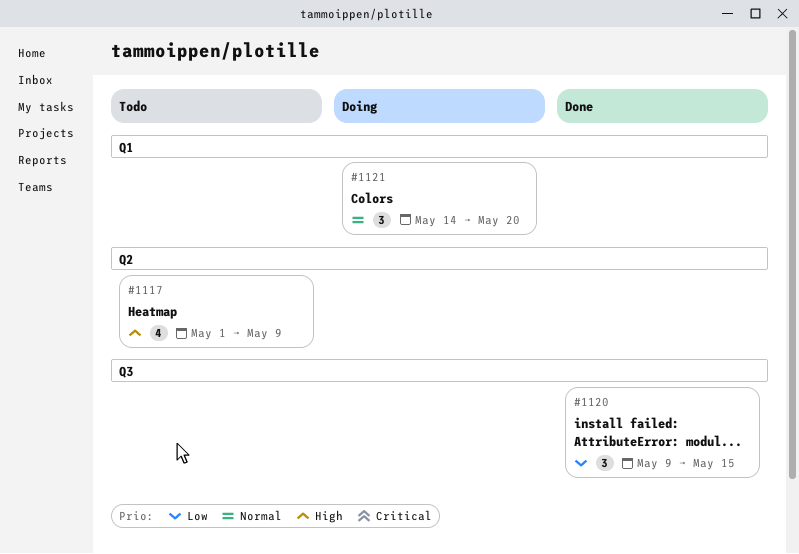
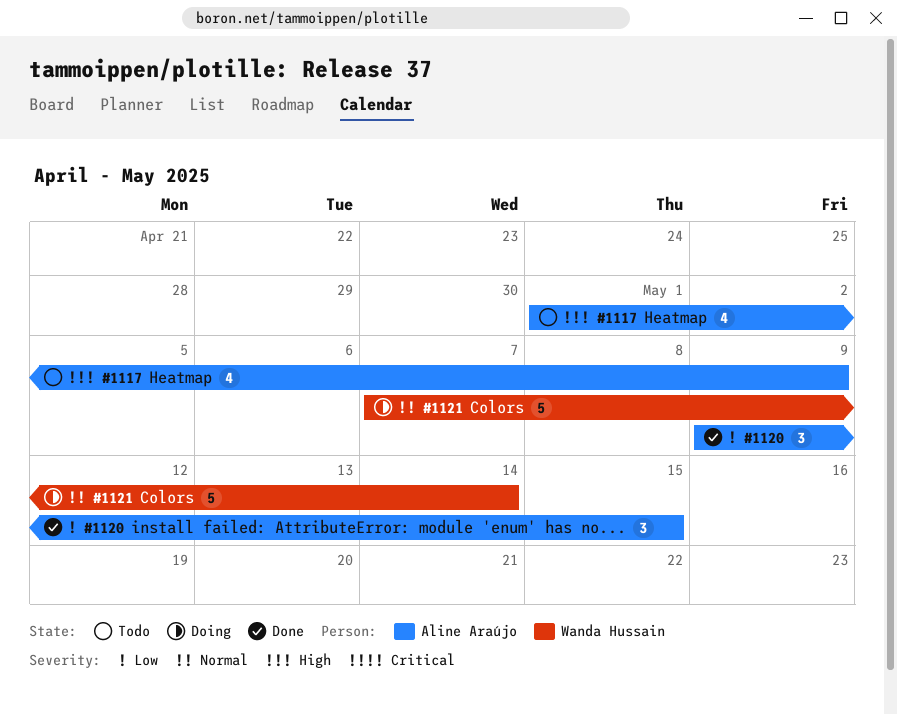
#1121, estimate: 3 -> 5
#1121, start: May 14 -> May 7
#1121, due: May 20 -> May 14

